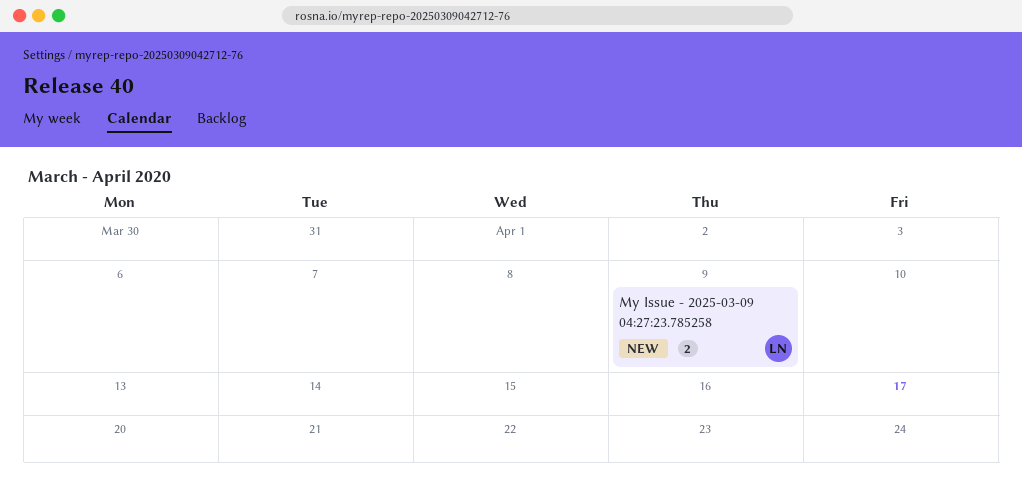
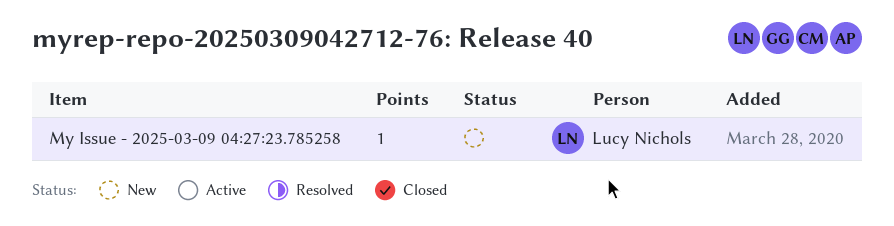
My Issue - 2025-03-09 04:27:23.785258, estimate: 2 -> 1

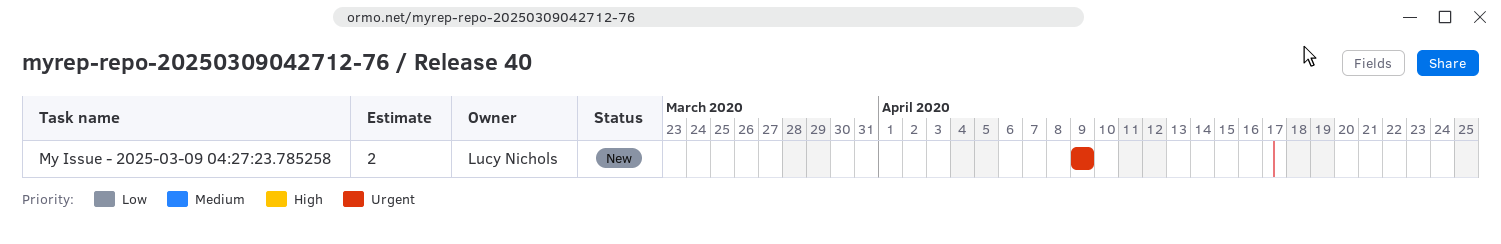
My Issue - 2025-03-09 04:27:23.785258, estimate: 1 -> 2

